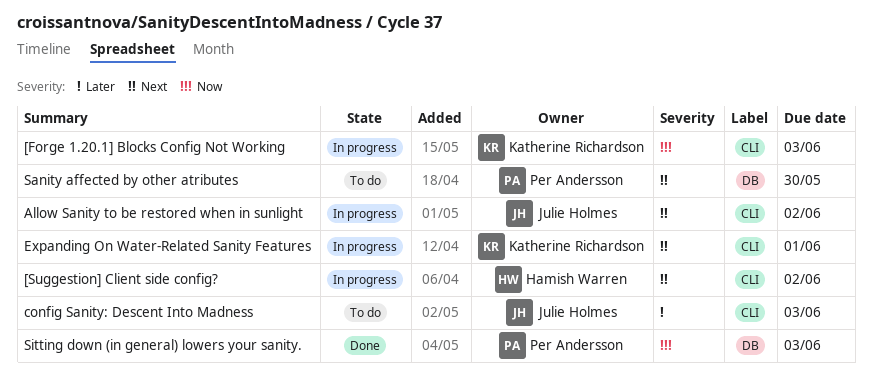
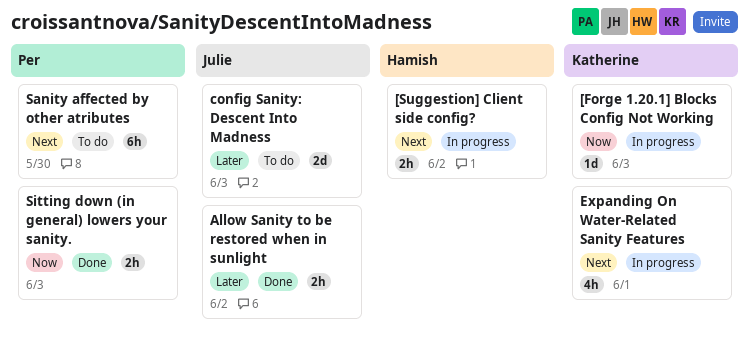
Allow Sanity to be restored when in sunlight, status: In progress -> Done
Allow Sanity to be restored when in sunlight, priority: Next -> Later

